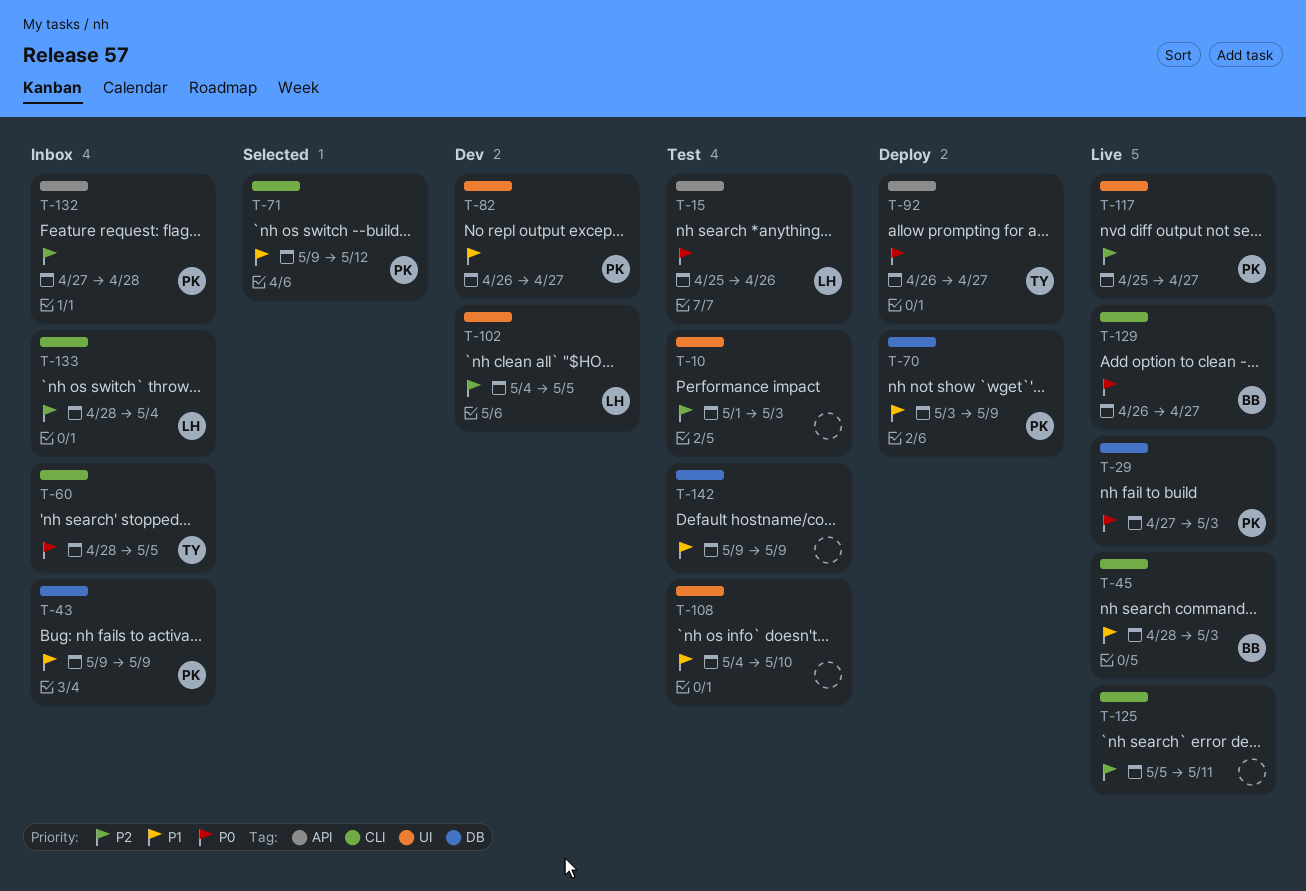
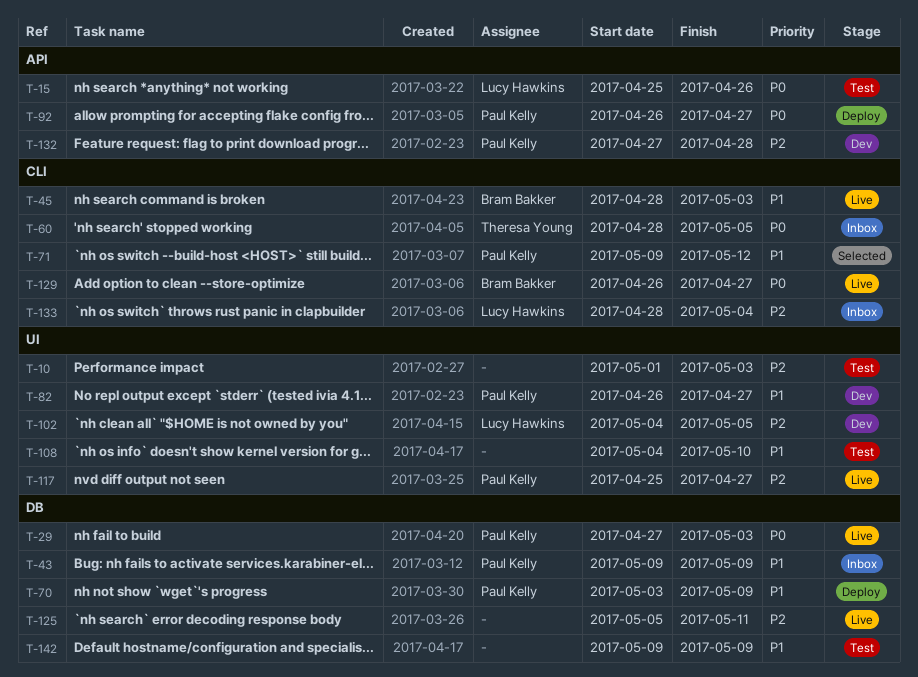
T-92, owner: Theresa Young -> Paul Kelly
T-125, label: CLI -> DB
T-132, status: Inbox -> Dev

